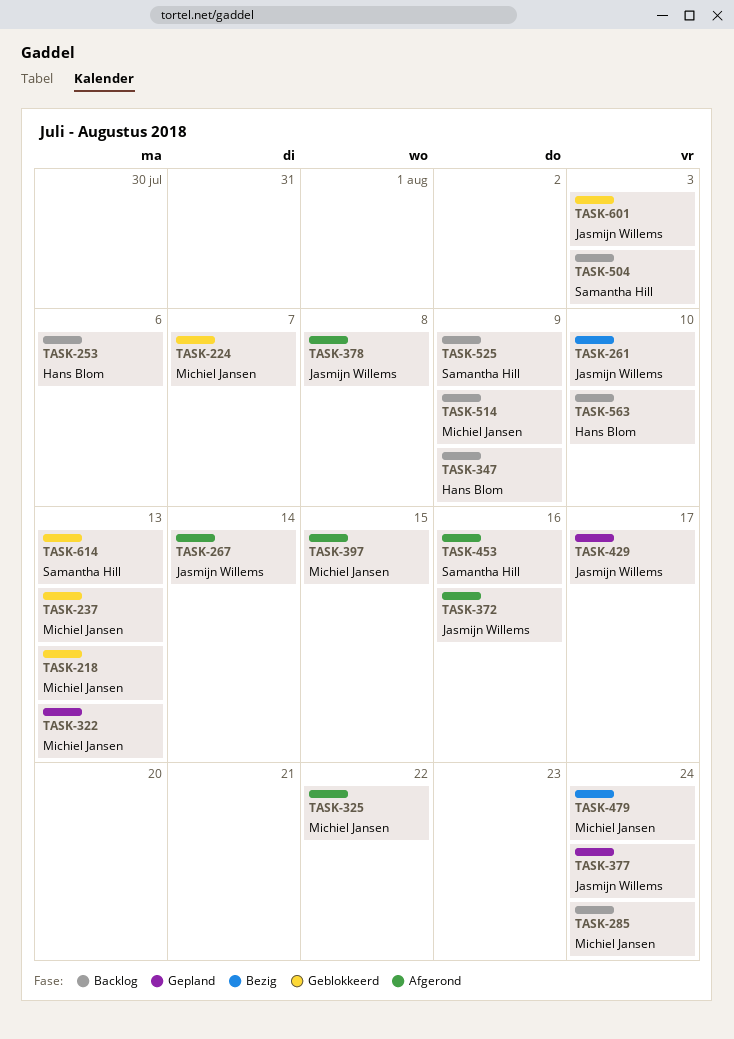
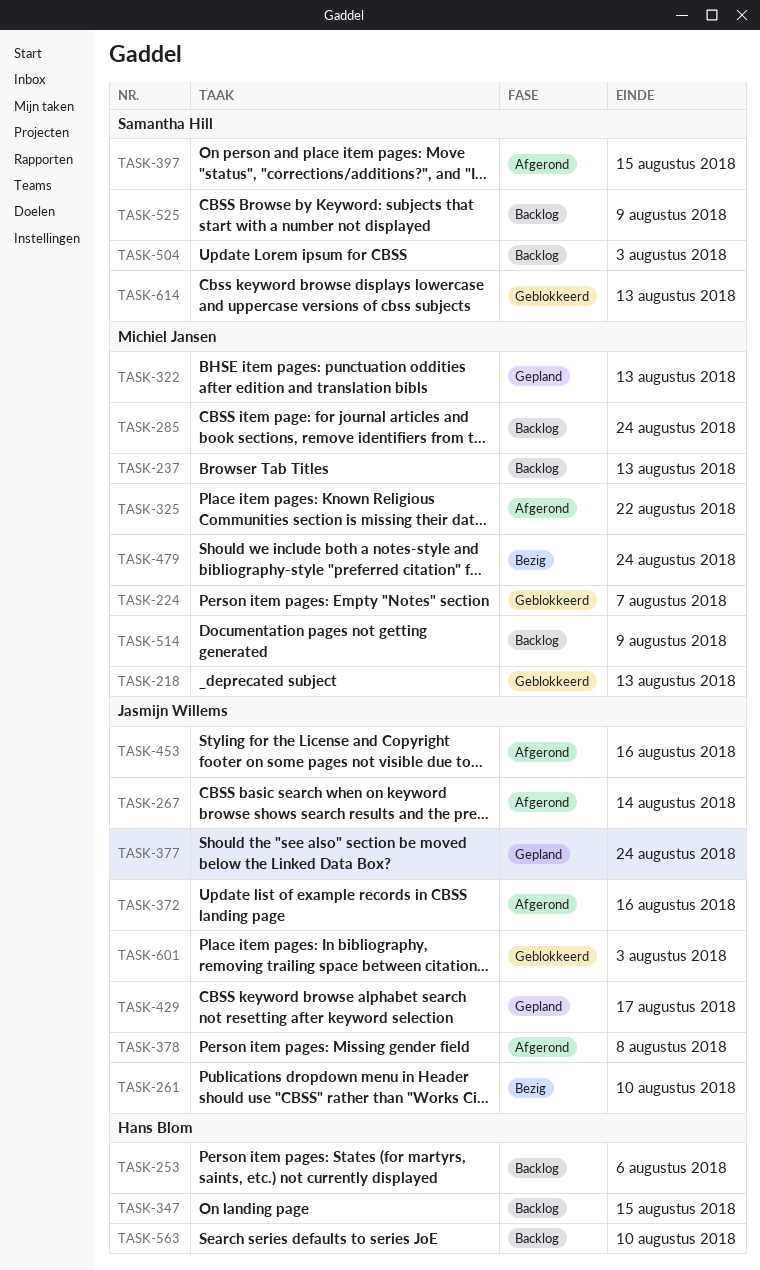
TASK-237, status: Geblokkeerd -> Backlog
TASK-347, due: Aug 9 -> Aug 15
TASK-397, owner: Michiel Jansen -> Samantha Hill
TASK-453, owner: Samantha Hill -> Jasmijn Willems

